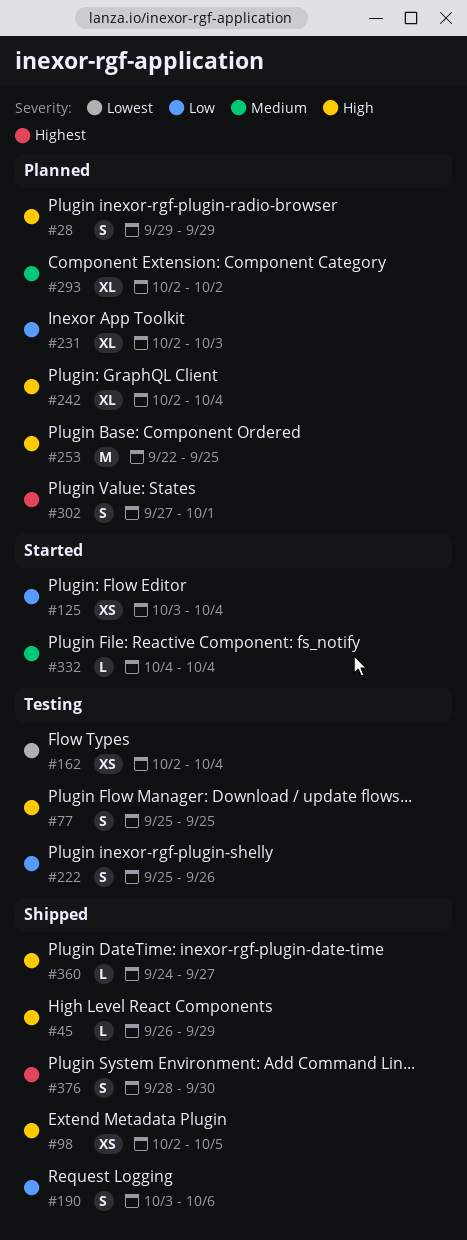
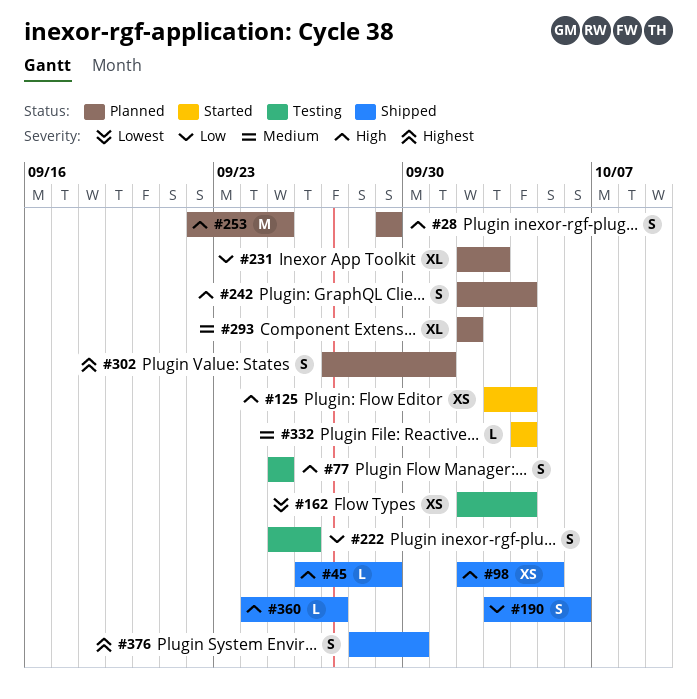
#125, priority: Low -> High
#242, estimate: XL -> S

